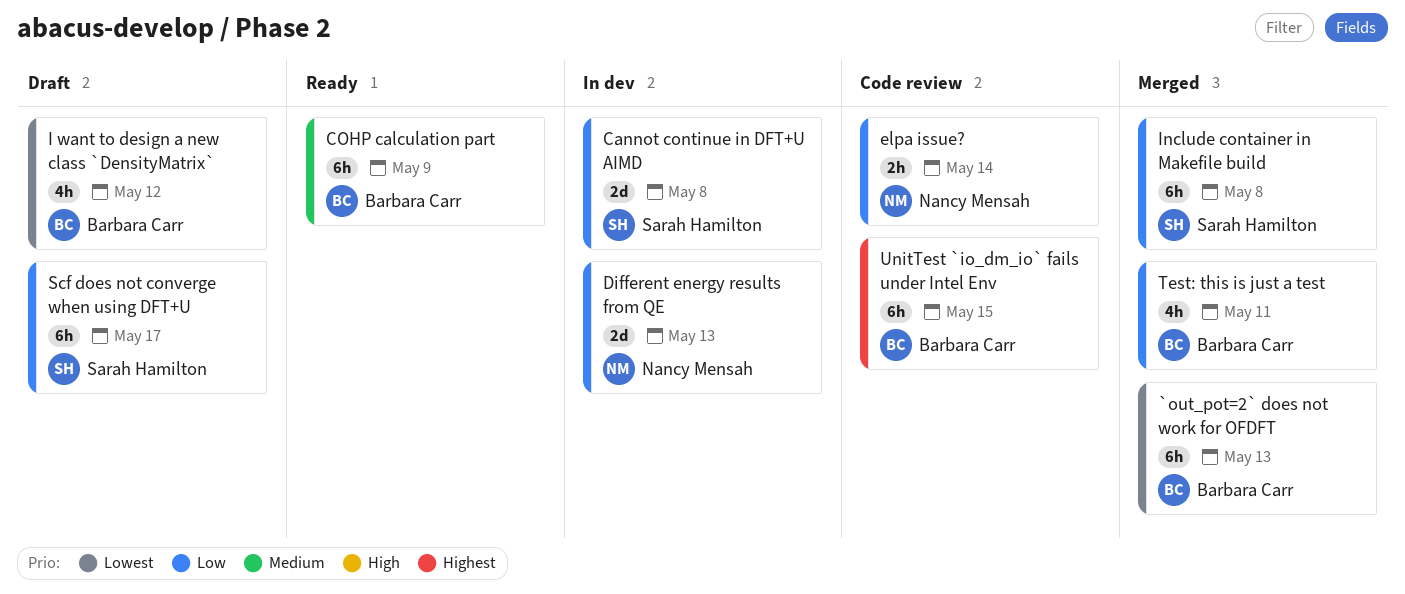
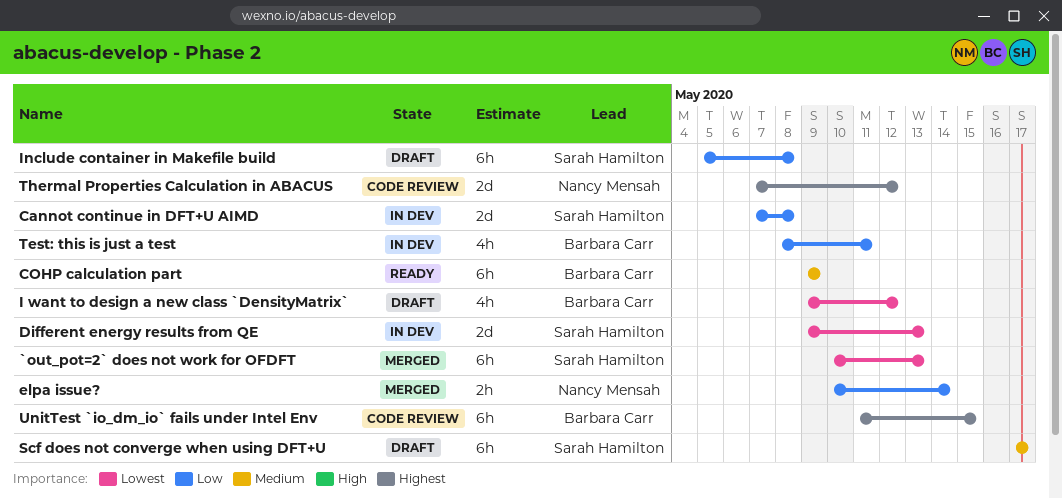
`out_pot=2` does not work for OFDFT, owner: Barbara Carr -> Sarah Hamilton
Different energy results from QE, owner: Nancy Mensah -> Sarah Hamilton
Different energy results from QE, priority: Low -> Lowest
elpa issue?, status: Code review -> Merged
Include container in Makefile build, status: Merged -> Draft
Scf does not converge when using DFT+U, priority: Low -> Medium
Test: this is just a test, status: Merged -> In dev
Thermal Properties Calculation in ABACUS: none -> present

